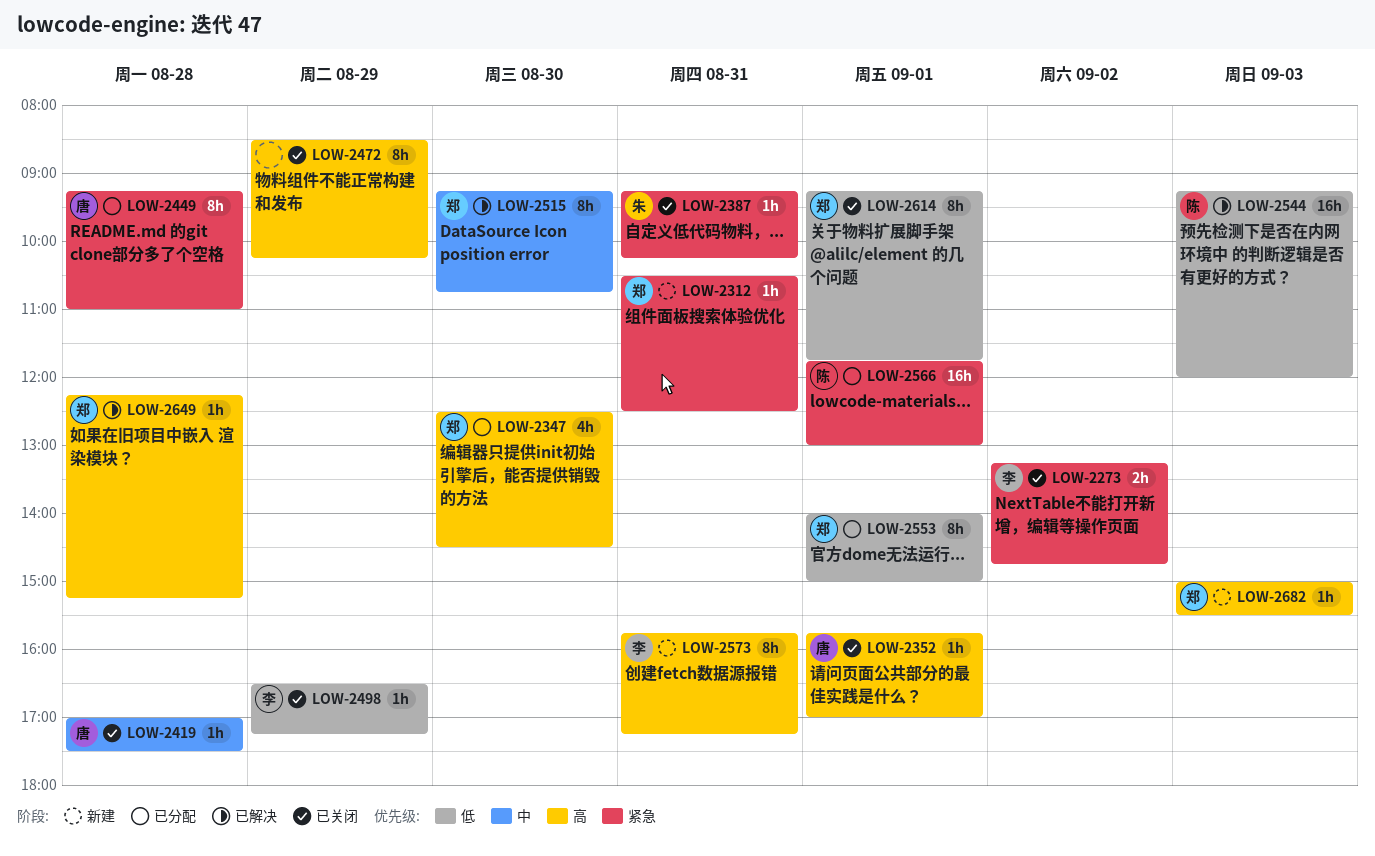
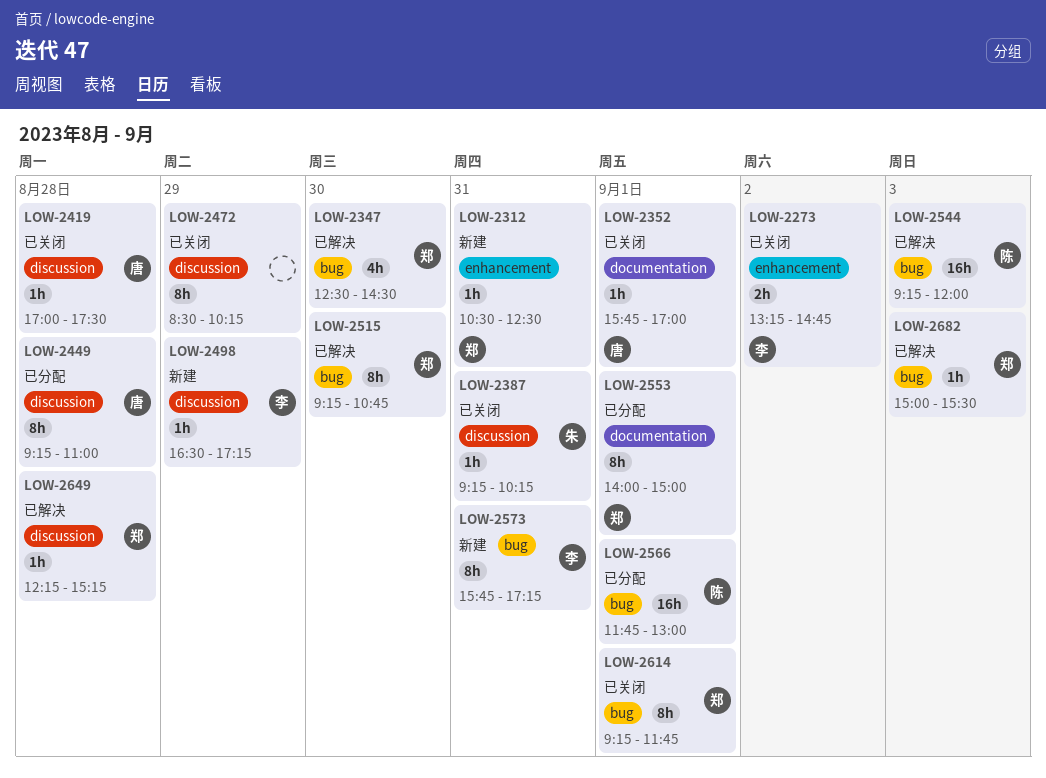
LOW-2347, status: 已分配 -> 已解决
LOW-2498, status: 已关闭 -> 新建
LOW-2682, status: 新建 -> 已解决

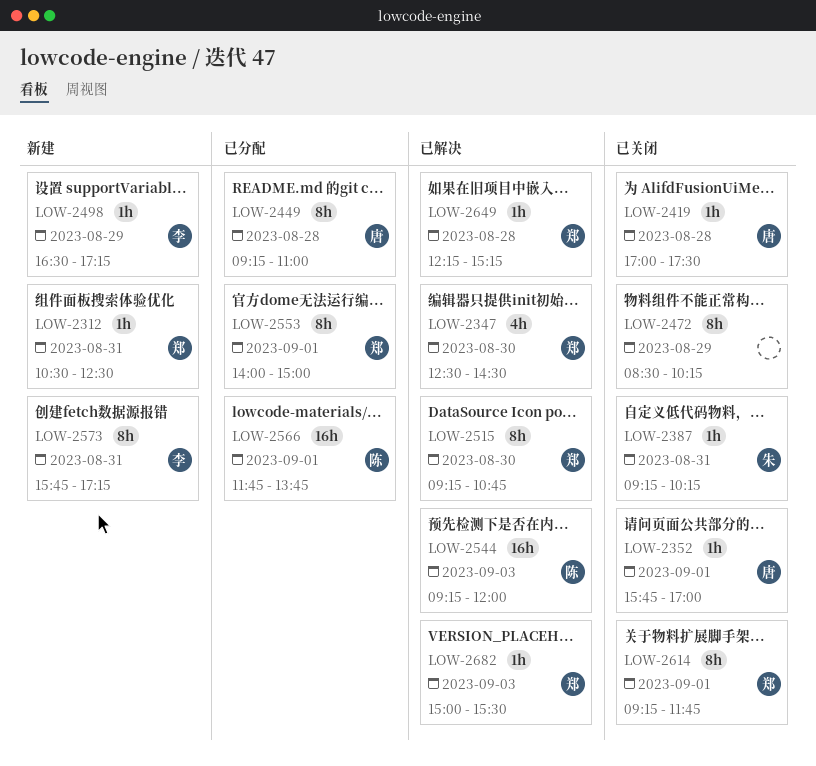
LOW-2273: present -> none
LOW-2566, ends: 13:00 -> 13:45

